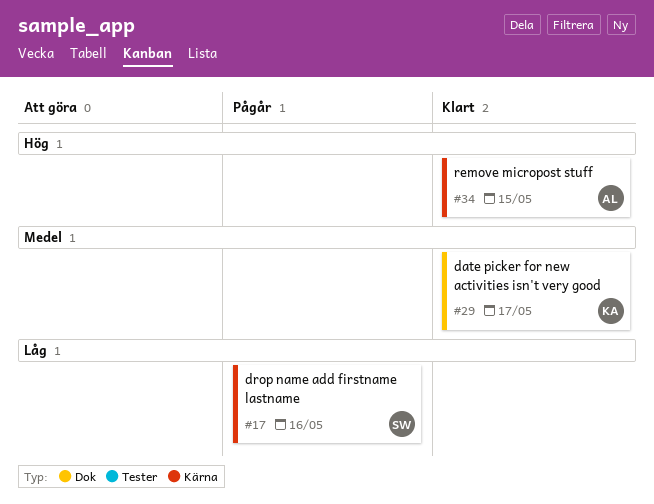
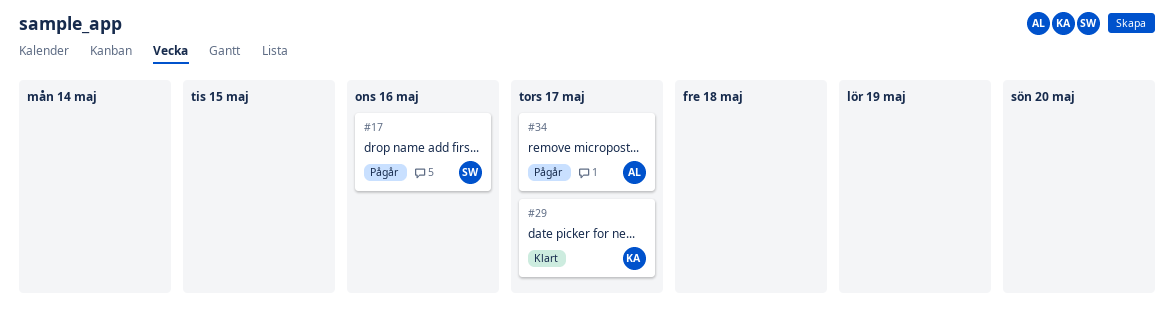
#34, status: Klart -> Pågår
#34, due: May 15 -> May 17

